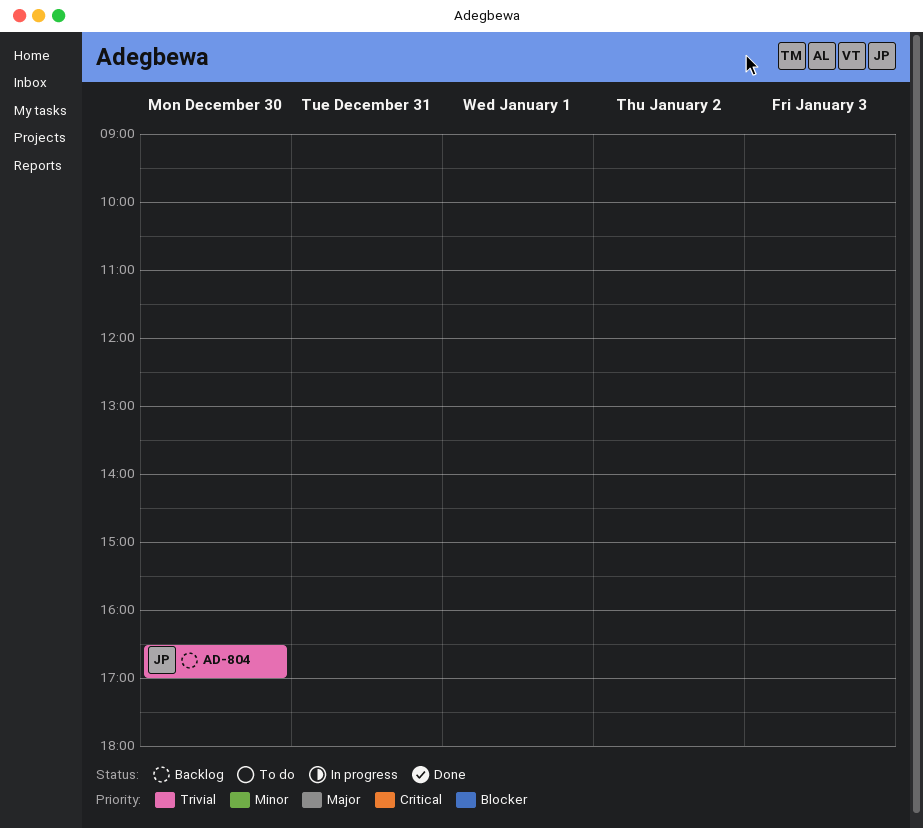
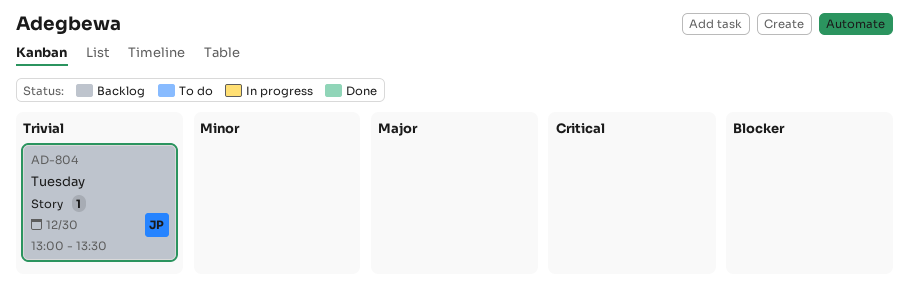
AD-804, begins: 16:30 -> 13:00
AD-804, ends: 17:00 -> 13:30

